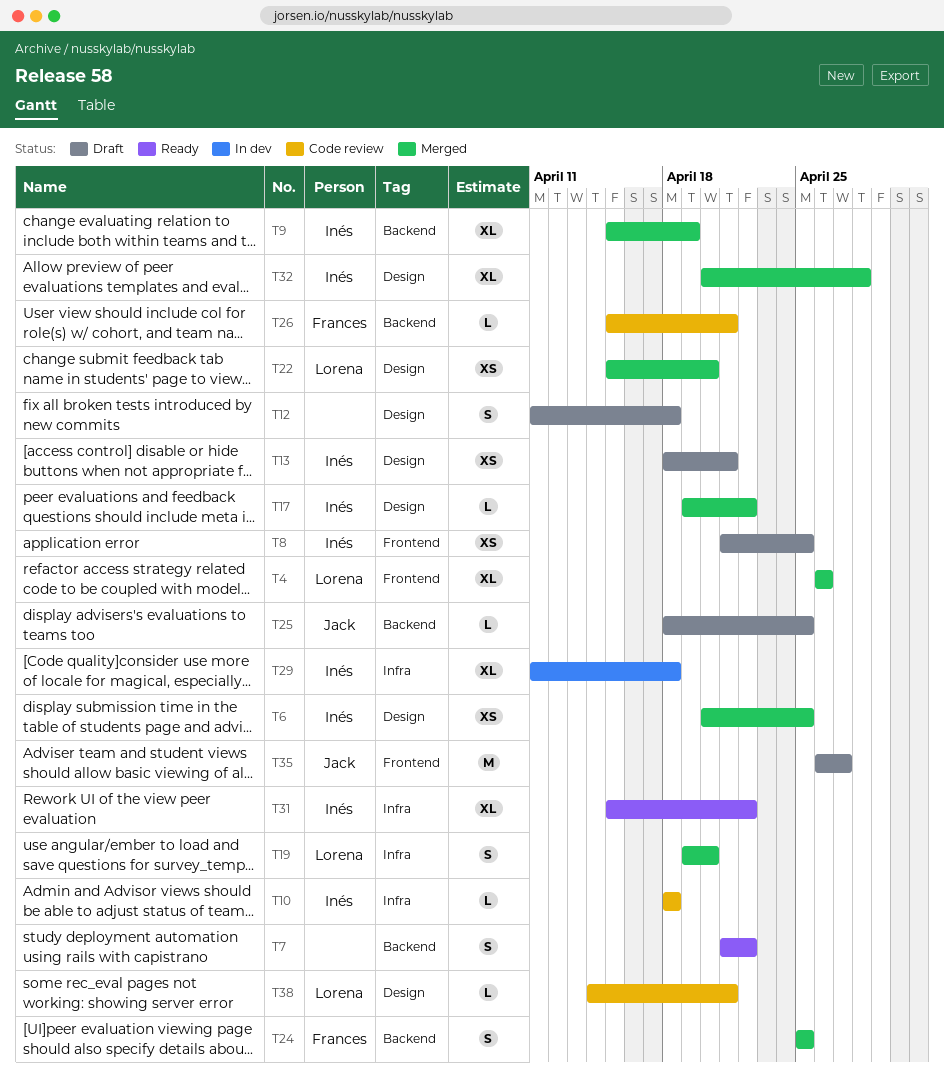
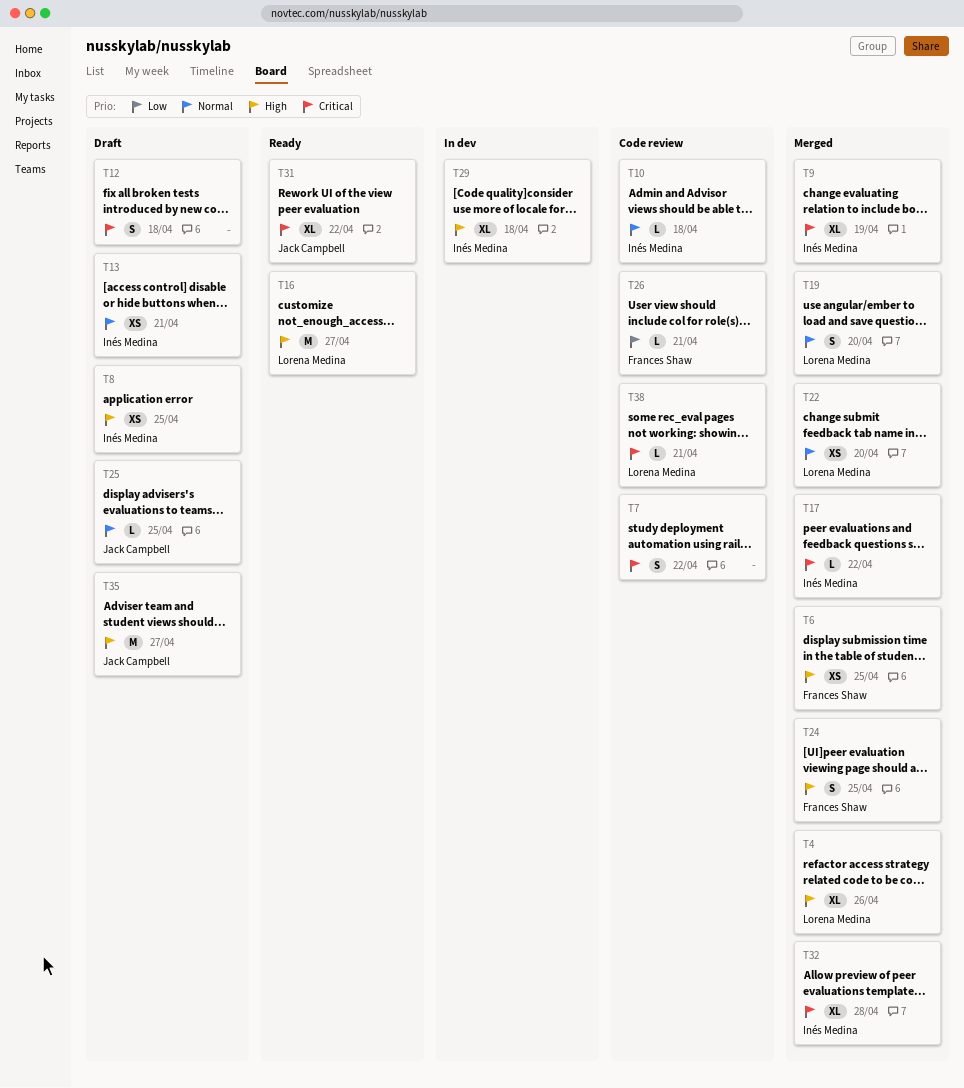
T6, owner: Inés Medina -> Frances Shaw
T7, status: Ready -> Code review
T16: none -> present
T31, owner: Inés Medina -> Jack Campbell

